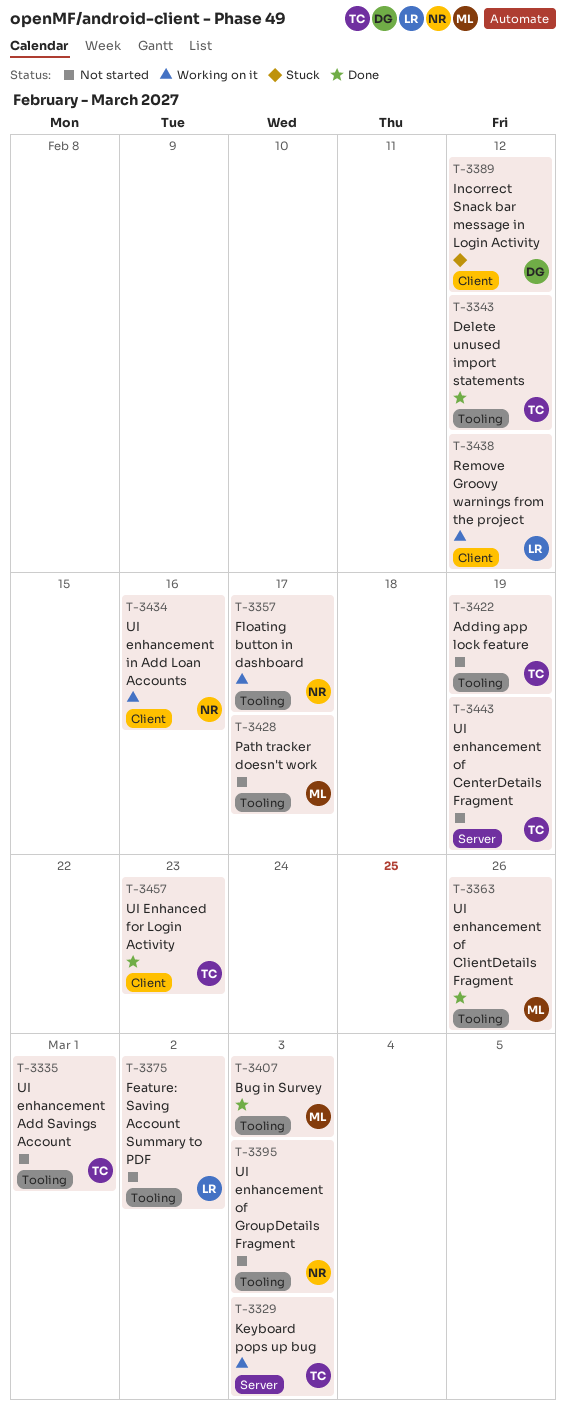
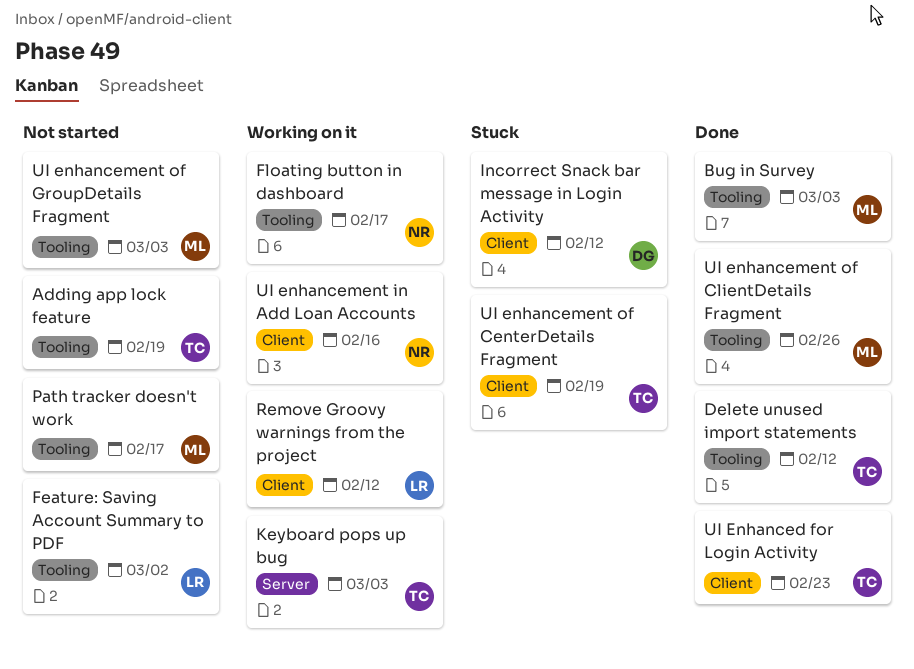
UI enhancement Add Savings Account: present -> none
UI enhancement of CenterDetails Fragment, status: Not started -> Stuck
UI enhancement of CenterDetails Fragment, label: Server -> Client
UI enhancement of GroupDetails Fragment, owner: NR -> ML

